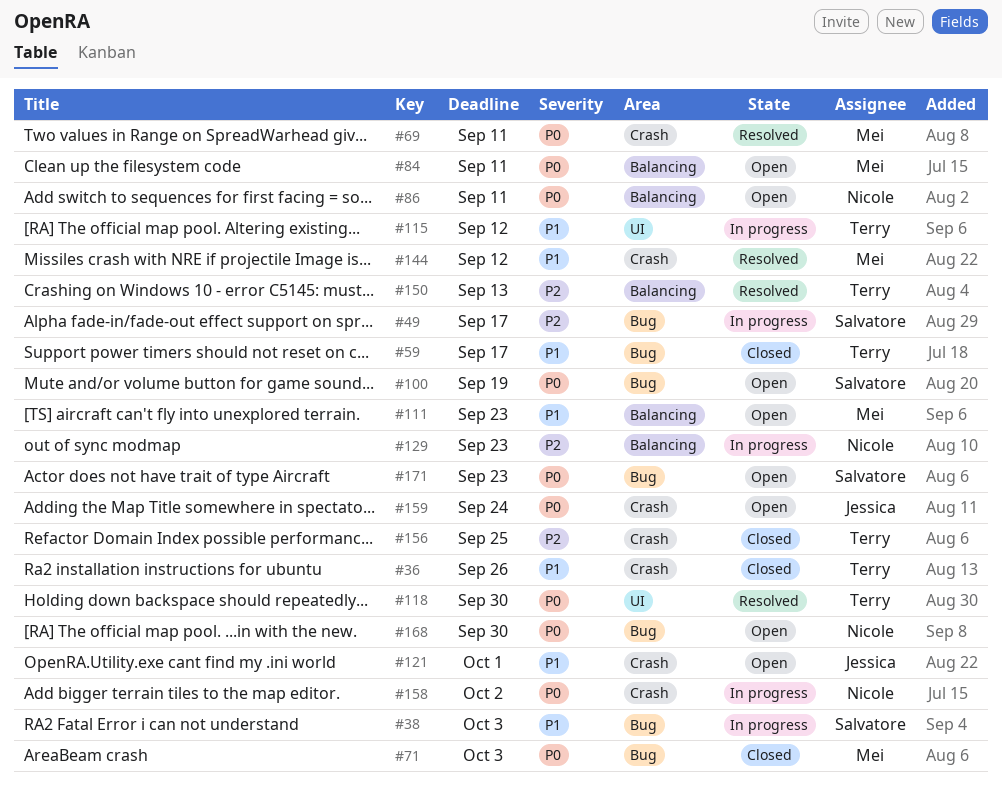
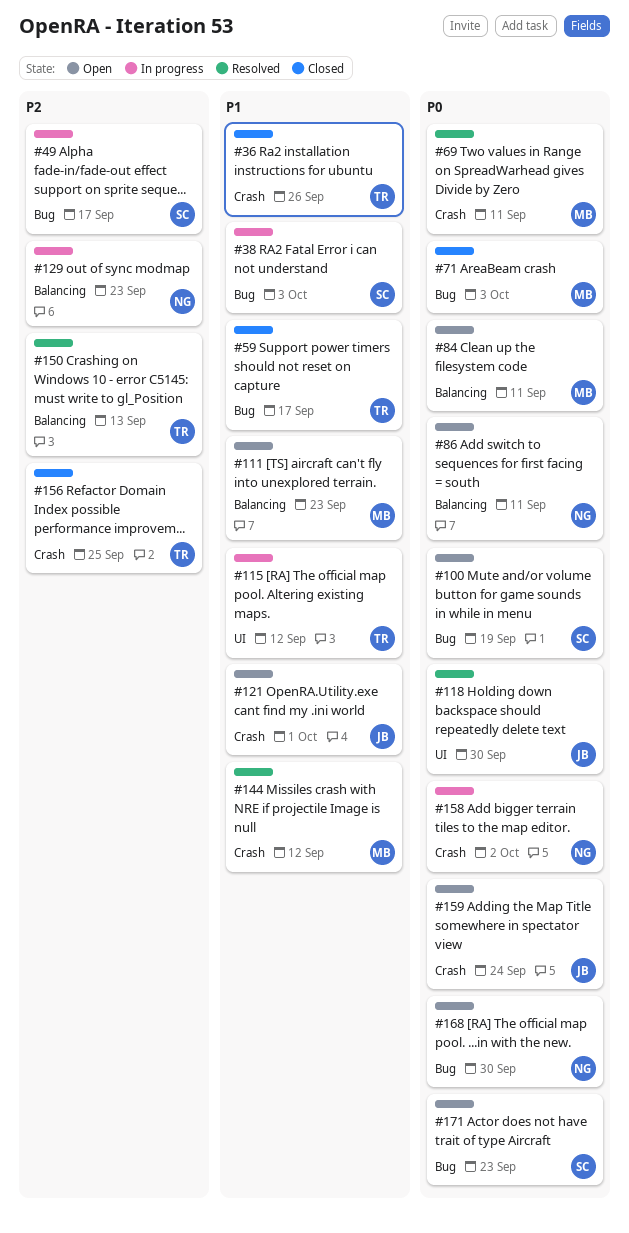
#118, owner: Terry -> Jessica

